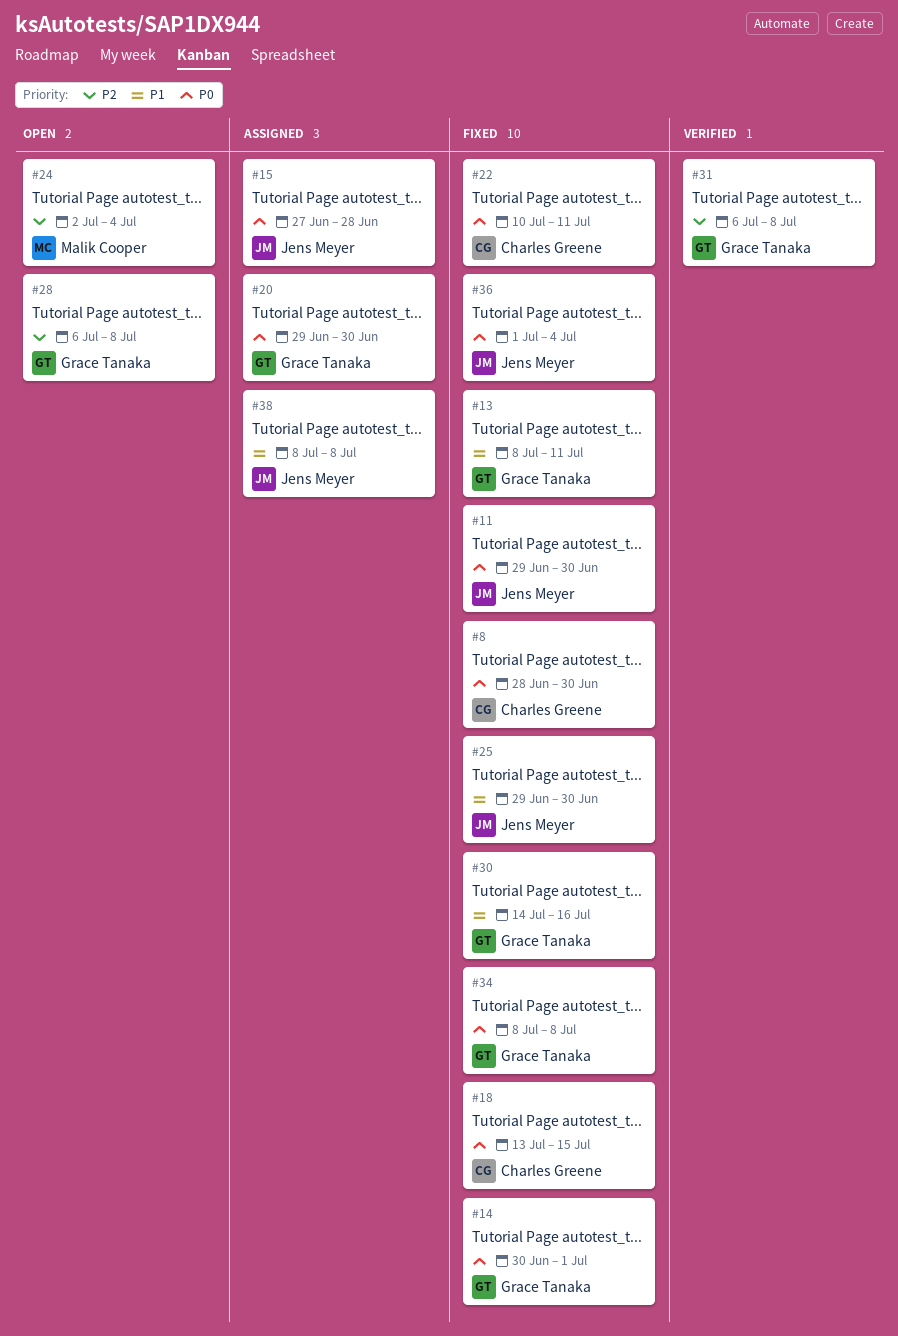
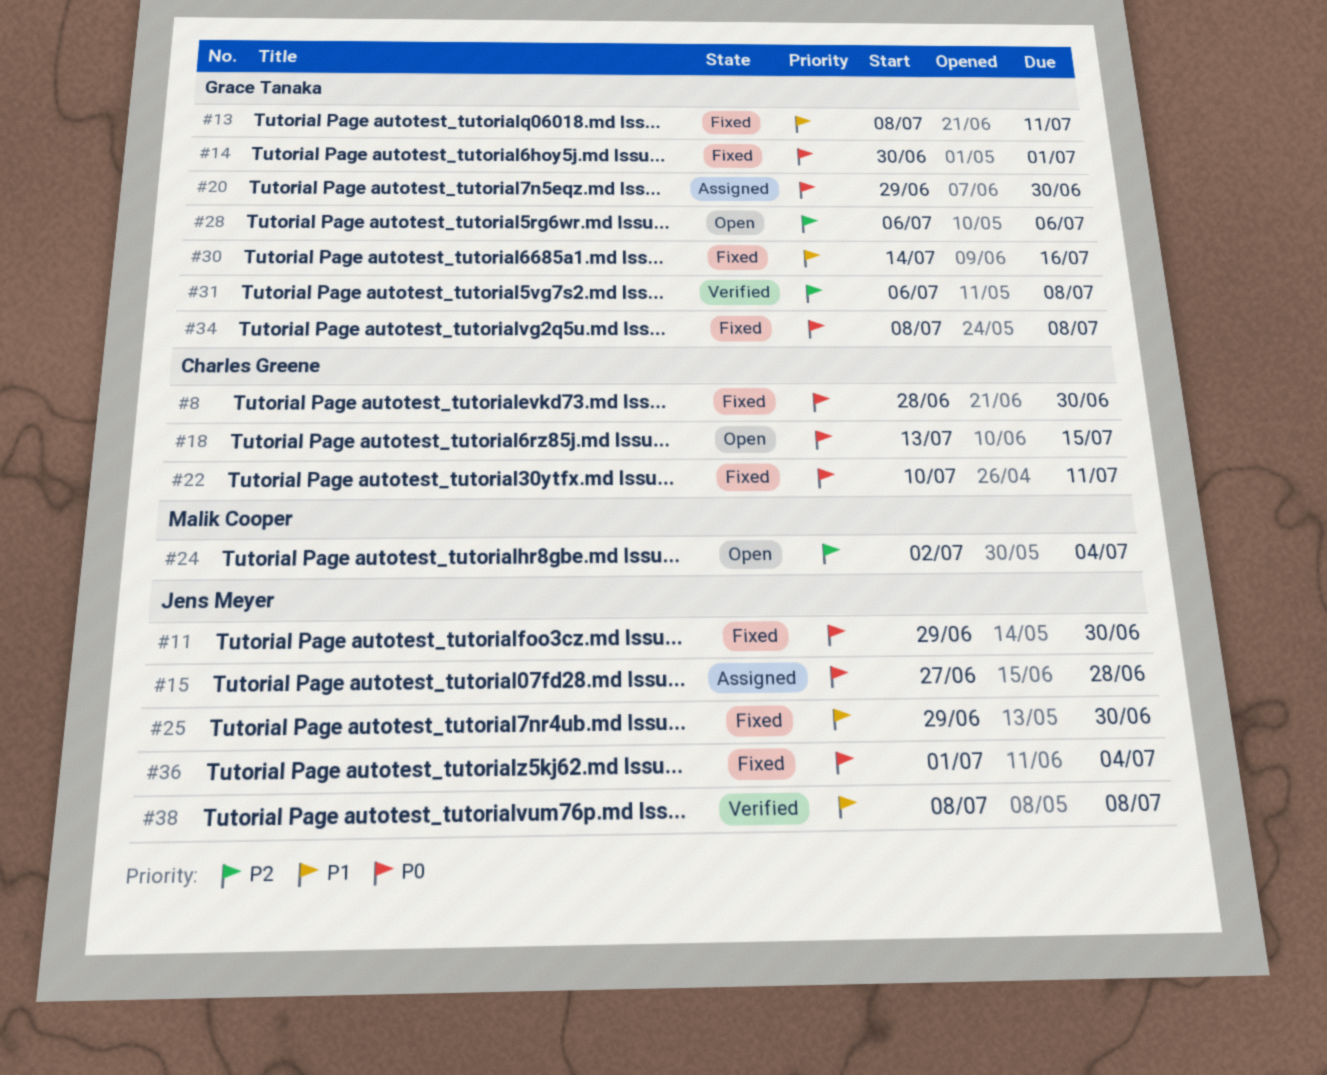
#18, status: Fixed -> Open
#28, due: Jul 8 -> Jul 6
#38, status: Assigned -> Verified

